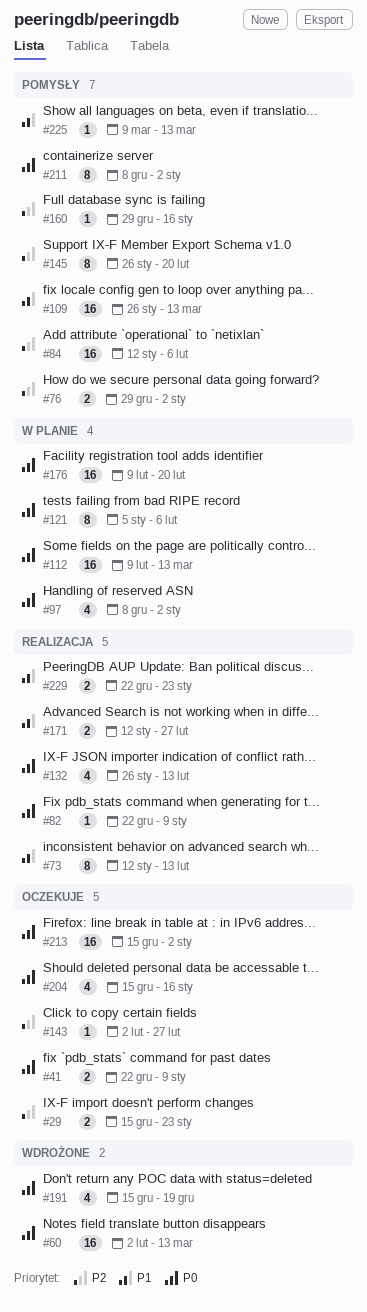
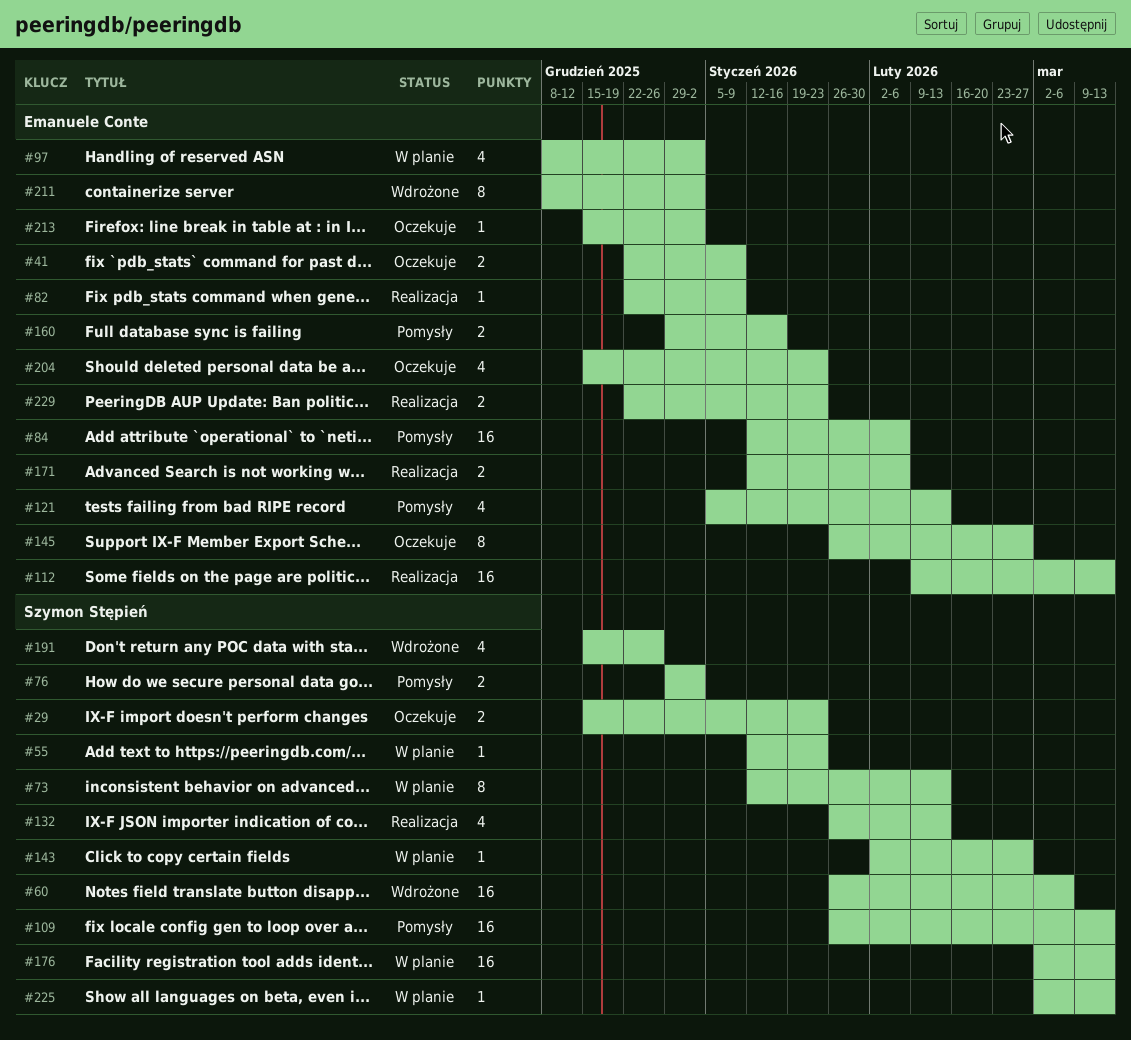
#55: none -> present
#60, start: Feb 2 -> Jan 26
#60, due: Mar 13 -> Mar 6
#73, status: Realizacja -> W planie
#112, status: W planie -> Realizacja
#121, status: W planie -> Pomysły
#121, estimate: 8 -> 4
#121, due: Feb 6 -> Feb 13
#143, status: Oczekuje -> W planie
#145, status: Pomysły -> Oczekuje
#145, due: Feb 20 -> Feb 27
#160, estimate: 1 -> 2
#171, due: Feb 27 -> Feb 6
#176, start: Feb 9 -> Mar 2
#176, due: Feb 20 -> Mar 13
#191, due: Dec 19 -> Dec 26
#204, due: Jan 16 -> Jan 23
#211, status: Pomysły -> Wdrożone
#213, estimate: 16 -> 1
#225, status: Pomysły -> W planie
#225, start: Mar 9 -> Mar 2

